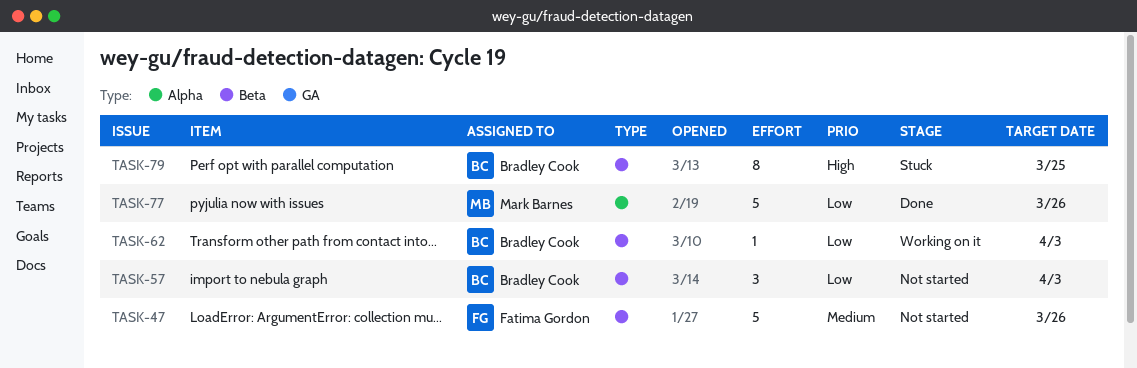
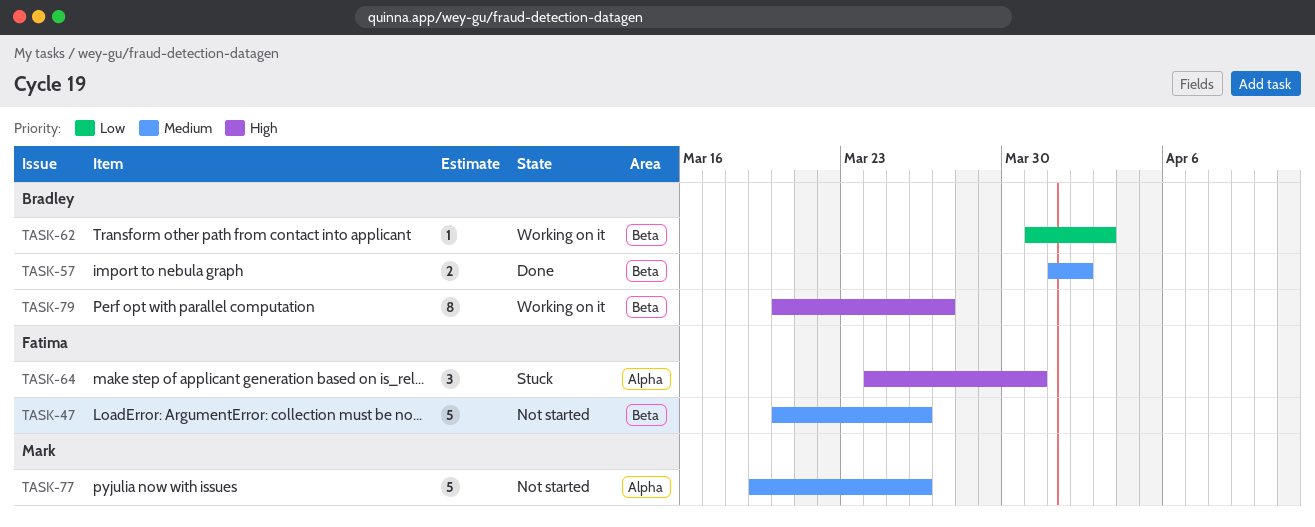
TASK-57, status: Not started -> Done
TASK-57, priority: Low -> Medium
TASK-57, estimate: 3 -> 2
TASK-57, due: Apr 3 -> Apr 2
TASK-64: none -> present
TASK-77, status: Done -> Not started
TASK-77, priority: Low -> Medium
TASK-79, status: Stuck -> Working on it
TASK-79, due: Mar 25 -> Mar 27

